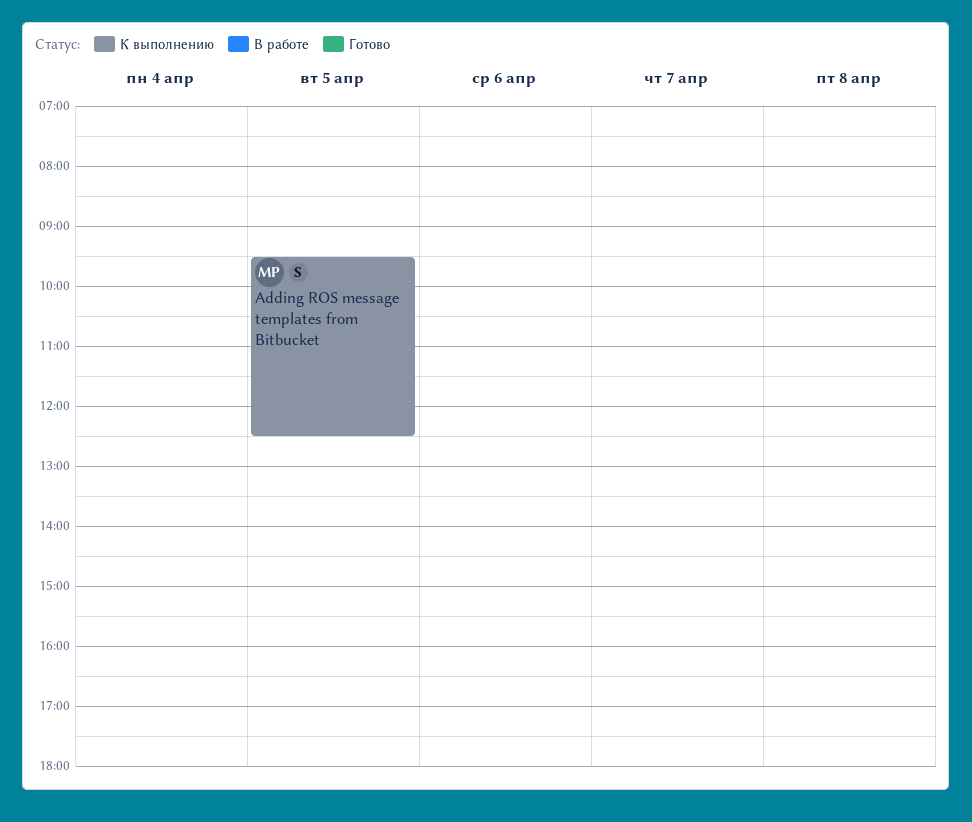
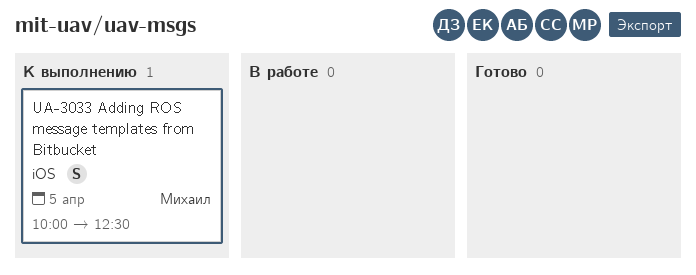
Adding ROS message templates from Bitbucket, begins: 09:30 -> 10:00

